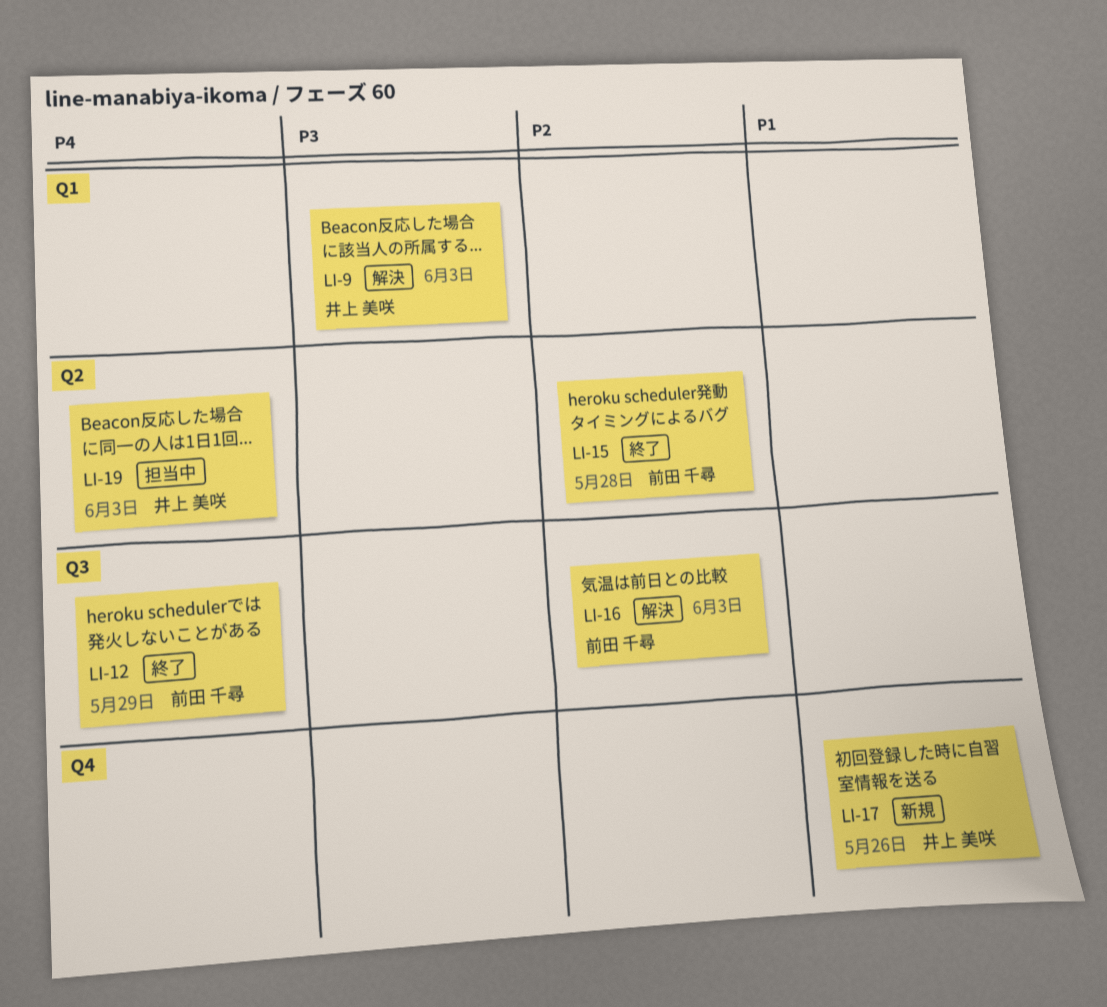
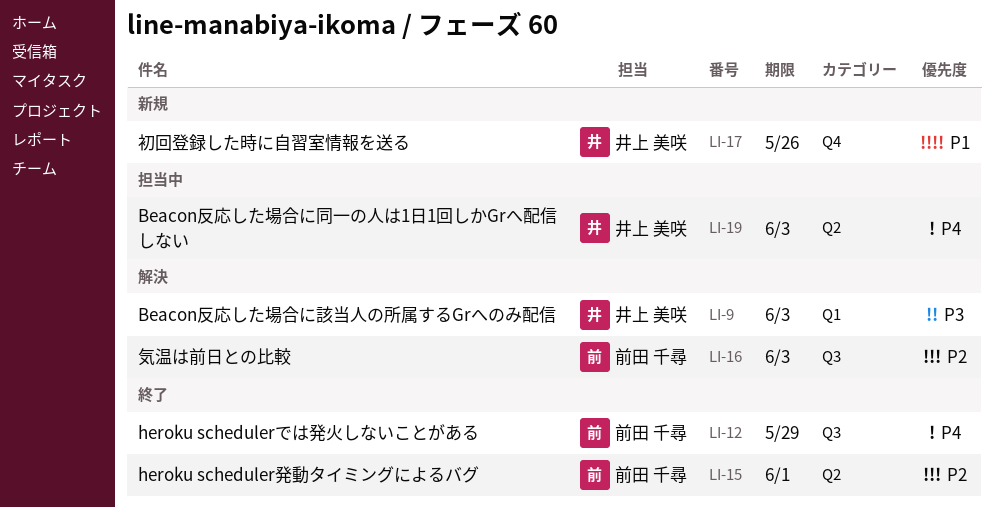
LI-15, due: May 28 -> Jun 1

